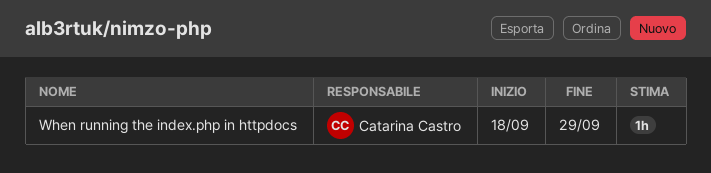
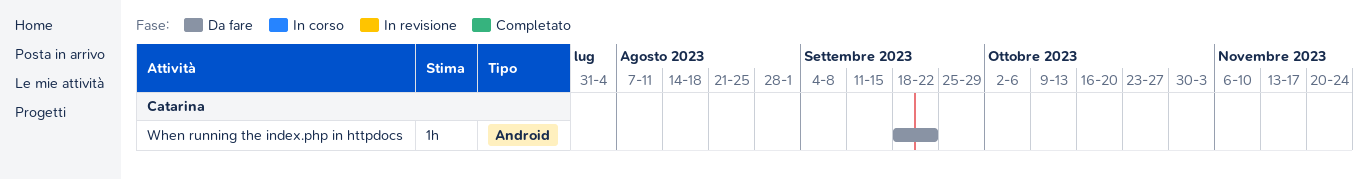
When running the index.php in httpdocs, due: Sep 29 -> Sep 22

